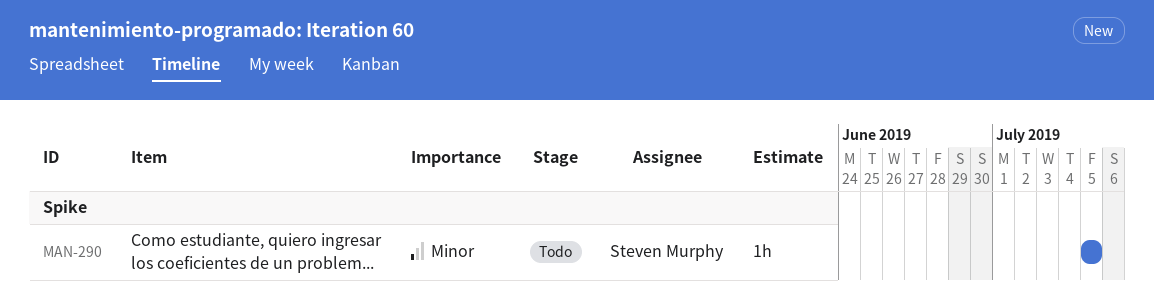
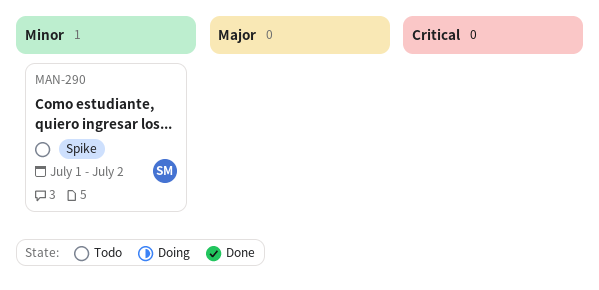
MAN-290, start: Jul 5 -> Jul 1
MAN-290, due: Jul 5 -> Jul 2

